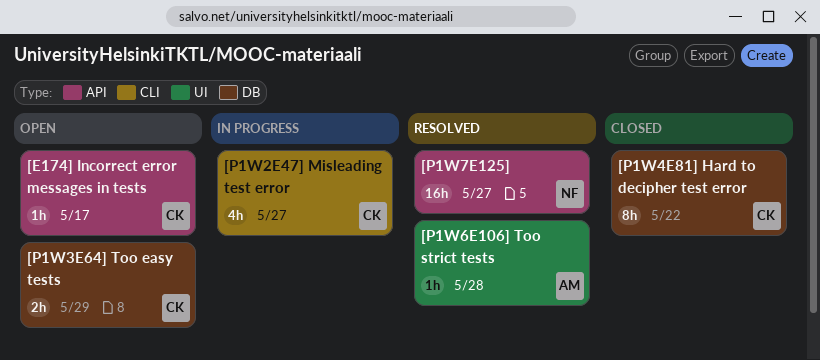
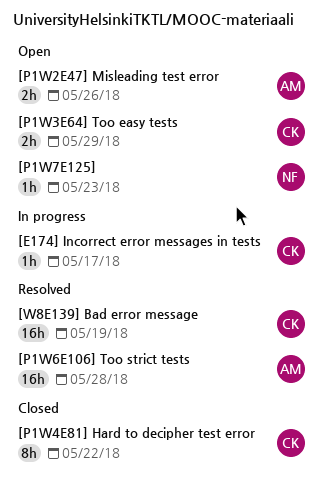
[E174] Incorrect error messages in tests, status: Open -> In progress
[P1W2E47] Misleading test error, status: In progress -> Open
[P1W2E47] Misleading test error, owner: CK -> AM
[P1W2E47] Misleading test error, estimate: 4h -> 2h
[P1W2E47] Misleading test error, due: May 27 -> May 26
[P1W6E106] Too strict tests, estimate: 1h -> 16h
[P1W7E125], status: Resolved -> Open
[P1W7E125], estimate: 16h -> 1h
[P1W7E125], due: May 27 -> May 23
[W8E139] Bad error message: none -> present

